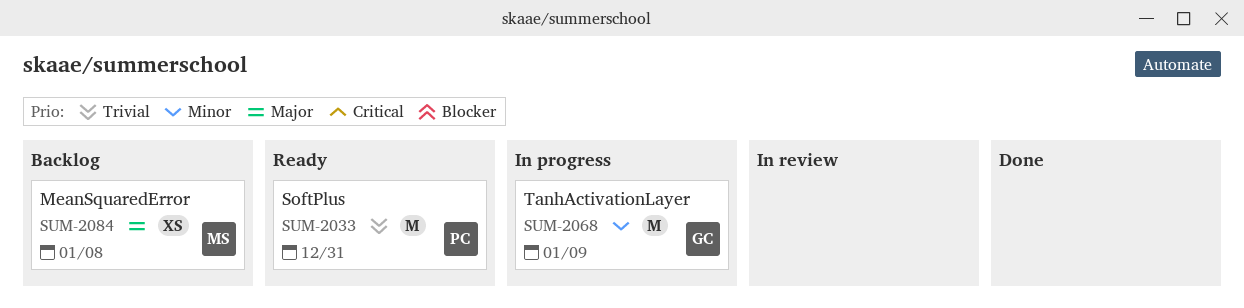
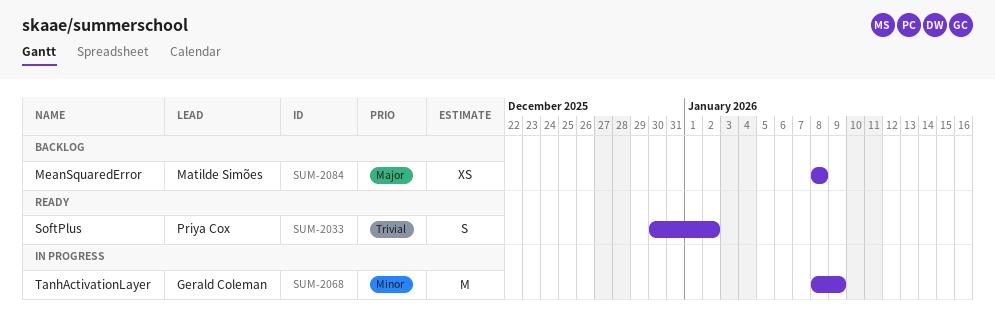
SUM-2033, estimate: M -> S
SUM-2033, due: Dec 31 -> Jan 2

